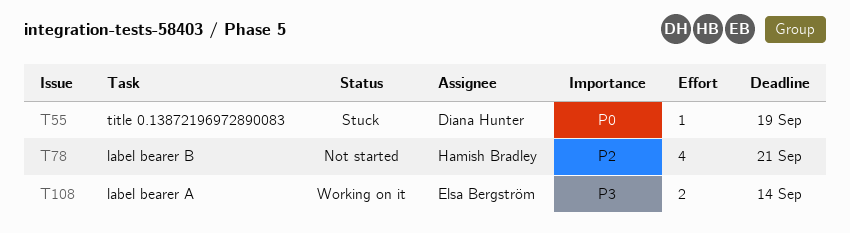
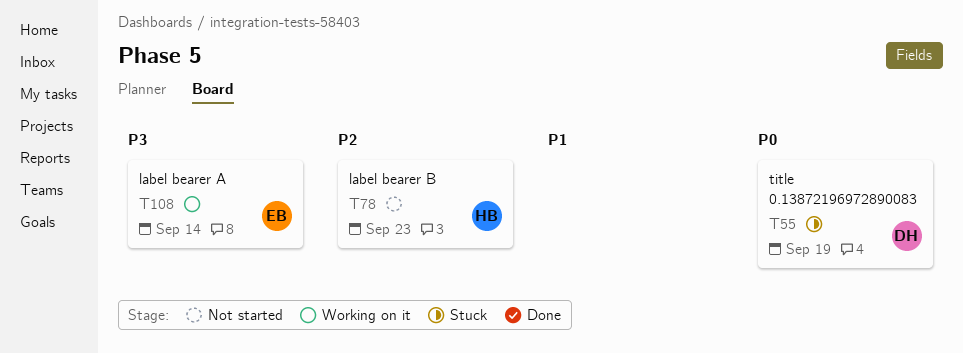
T78, due: Sep 21 -> Sep 23

